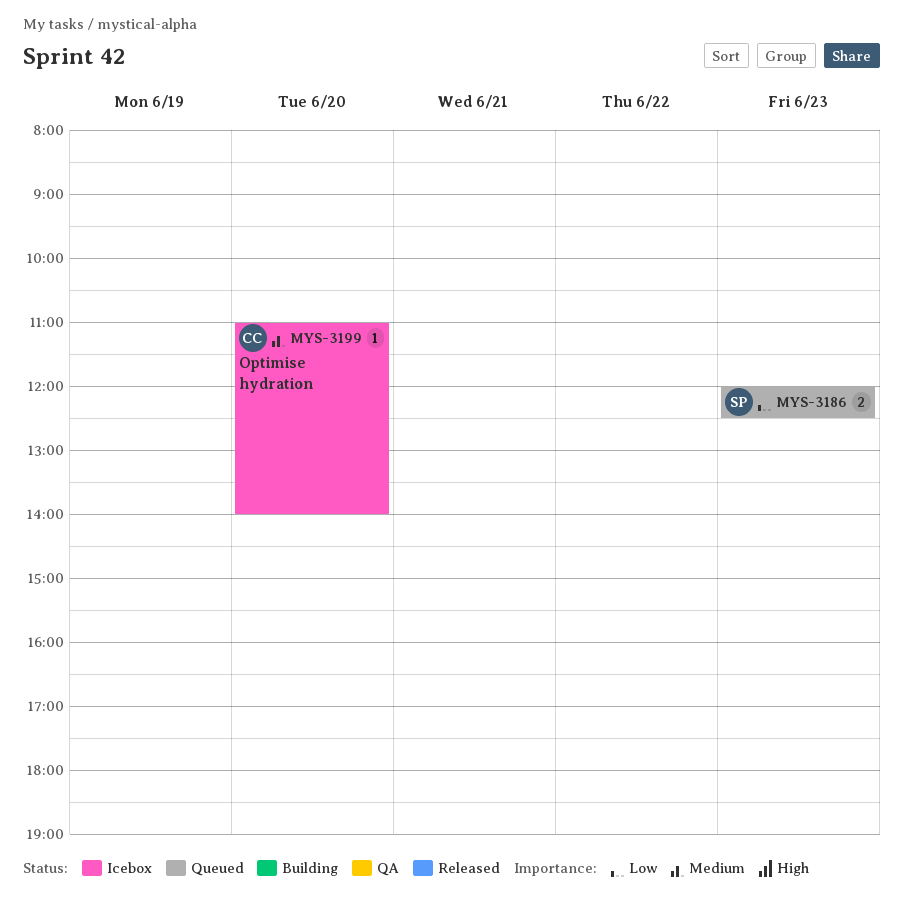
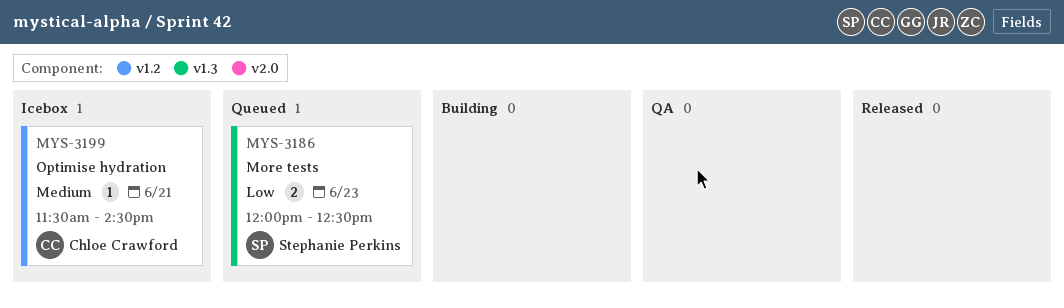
MYS-3199, day: Jun 20 -> Jun 21
MYS-3199, begins: 11:00 -> 11:30
MYS-3199, ends: 14:00 -> 14:30

